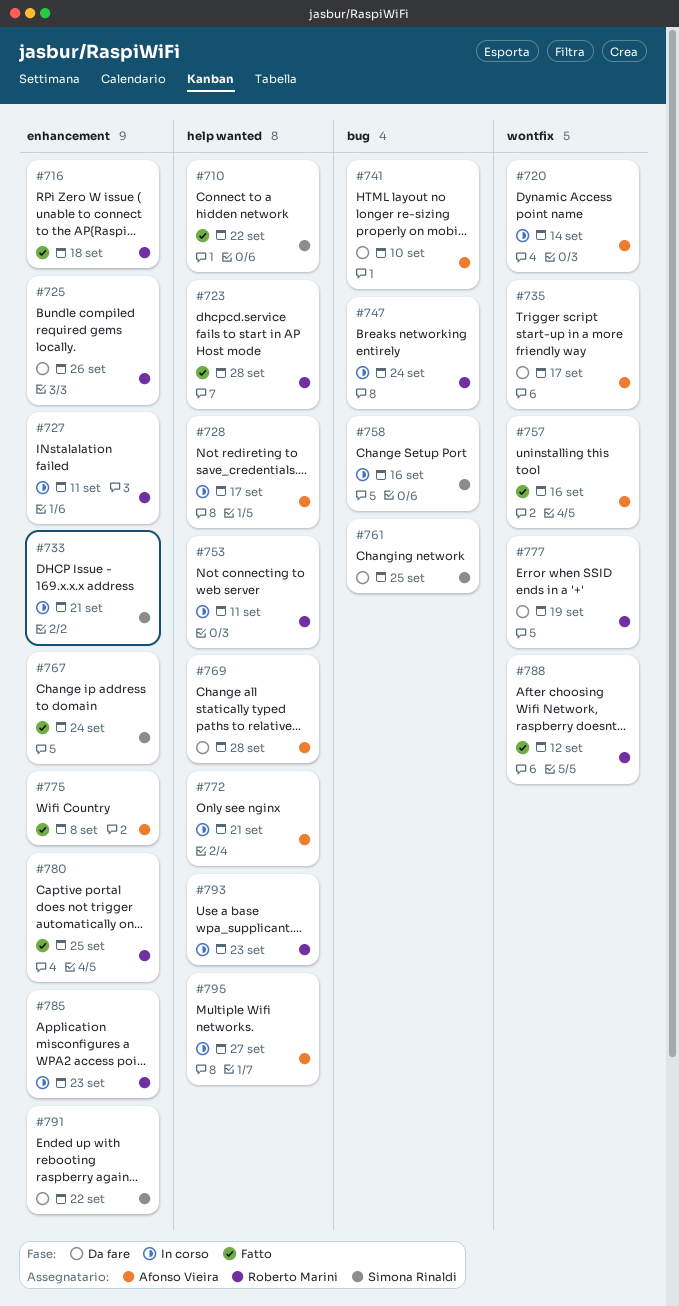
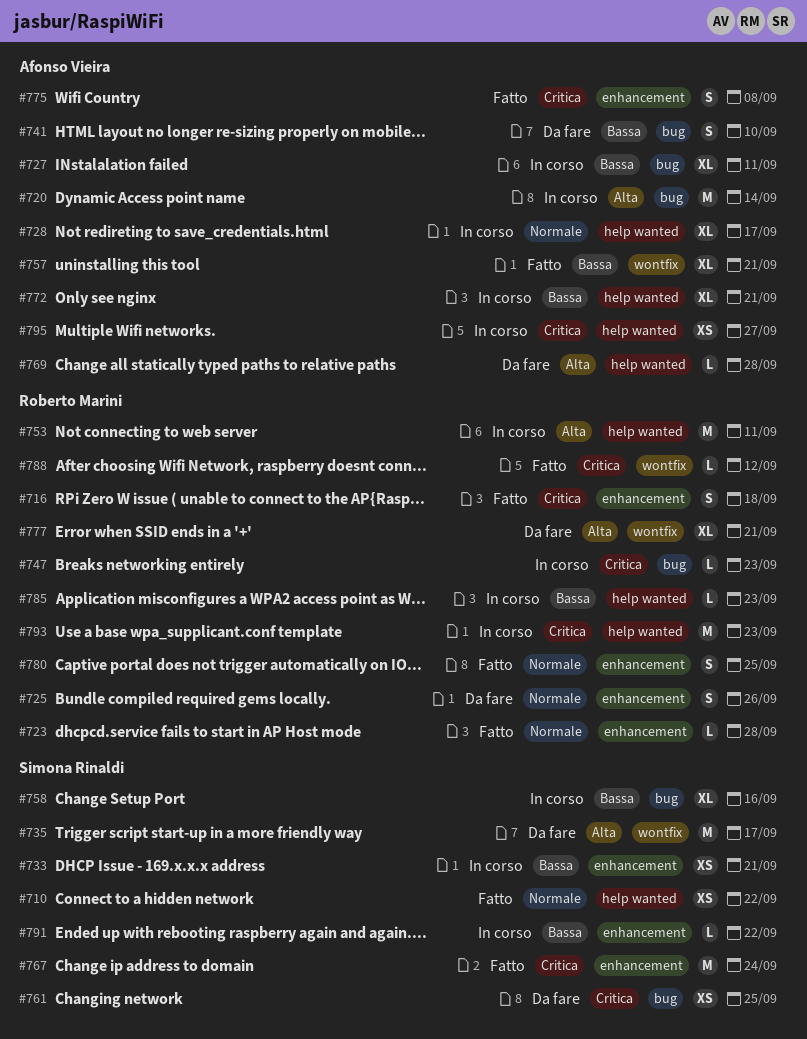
#720, label: wontfix -> bug
#723, label: help wanted -> enhancement
#727, owner: Roberto Marini -> Afonso Vieira
#727, label: enhancement -> bug
#735, owner: Afonso Vieira -> Simona Rinaldi
#747, due: Sep 24 -> Sep 23
#757, due: Sep 16 -> Sep 21
#777, due: Sep 19 -> Sep 21
#785, label: enhancement -> help wanted
#791, status: Da fare -> In corso

